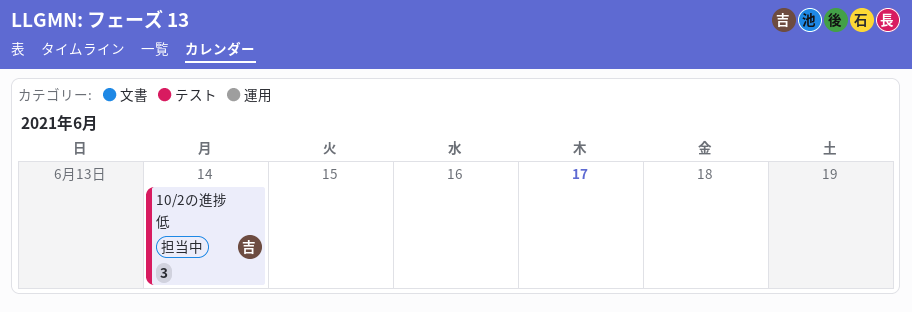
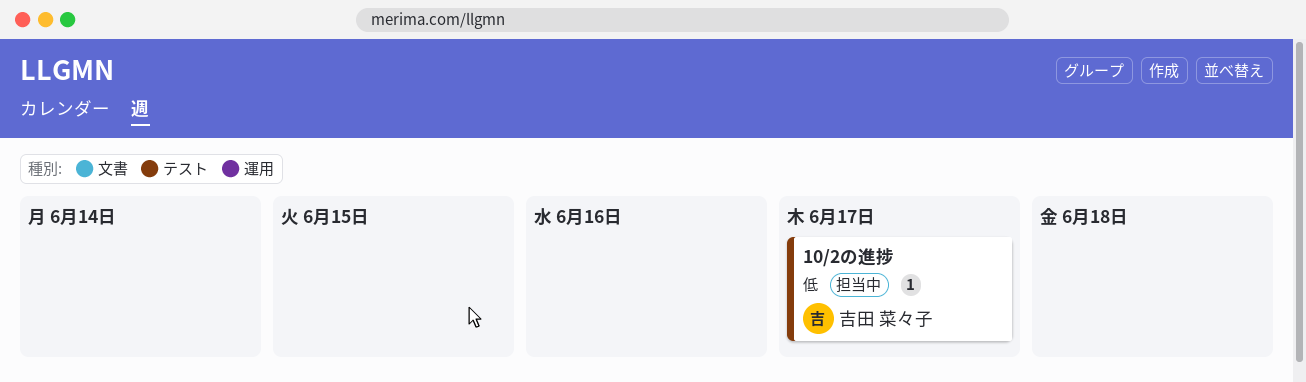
10/2の進捗, estimate: 3 -> 1
10/2の進捗, due: Jun 14 -> Jun 17

